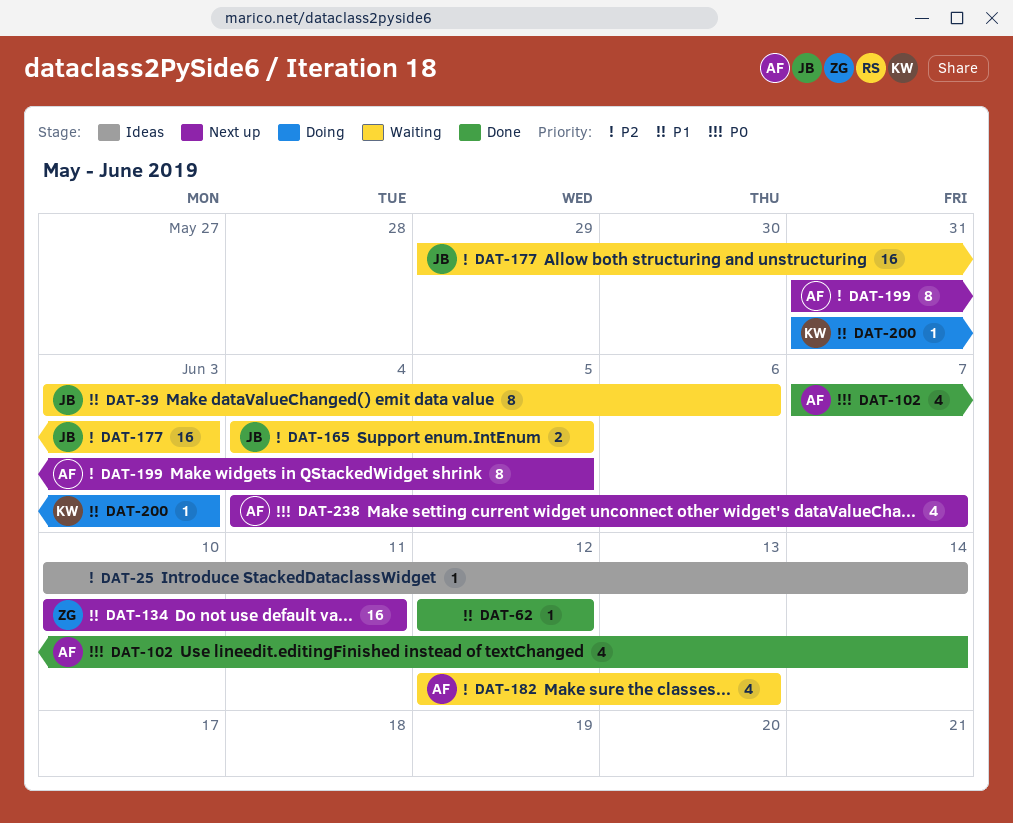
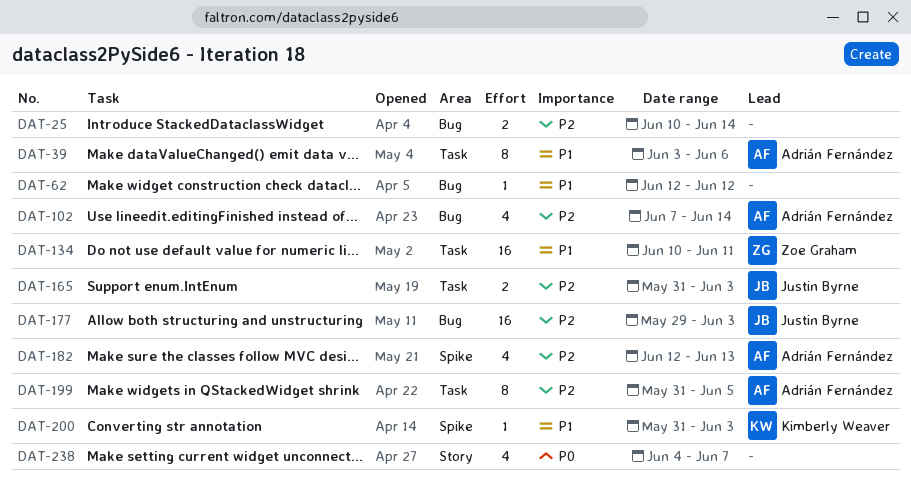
DAT-25, estimate: 1 -> 2
DAT-39, owner: Justin Byrne -> Adrián Fernández
DAT-102, priority: P0 -> P2
DAT-165, start: Jun 4 -> May 31
DAT-165, due: Jun 5 -> Jun 3
DAT-238, owner: Adrián Fernández -> none

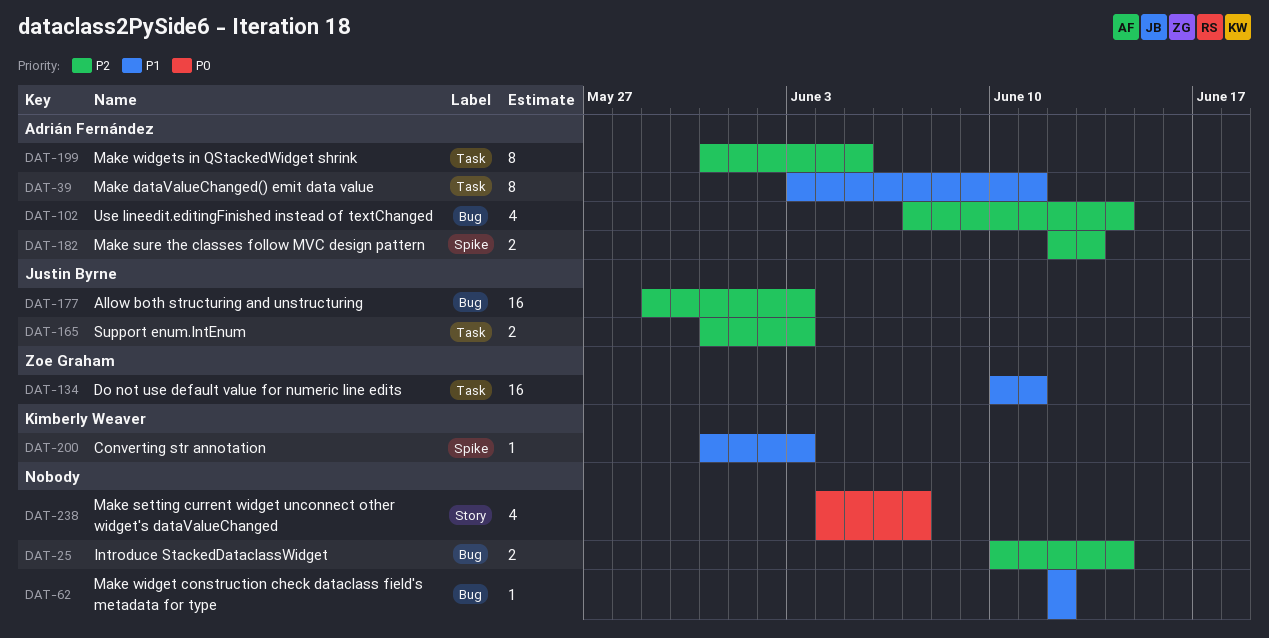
DAT-39, due: Jun 6 -> Jun 11
DAT-182, estimate: 4 -> 2

